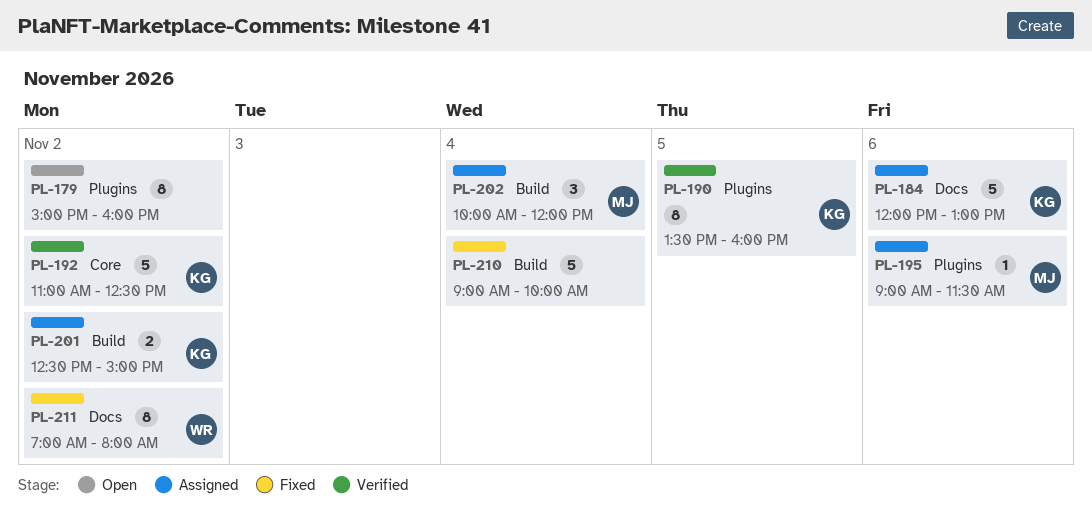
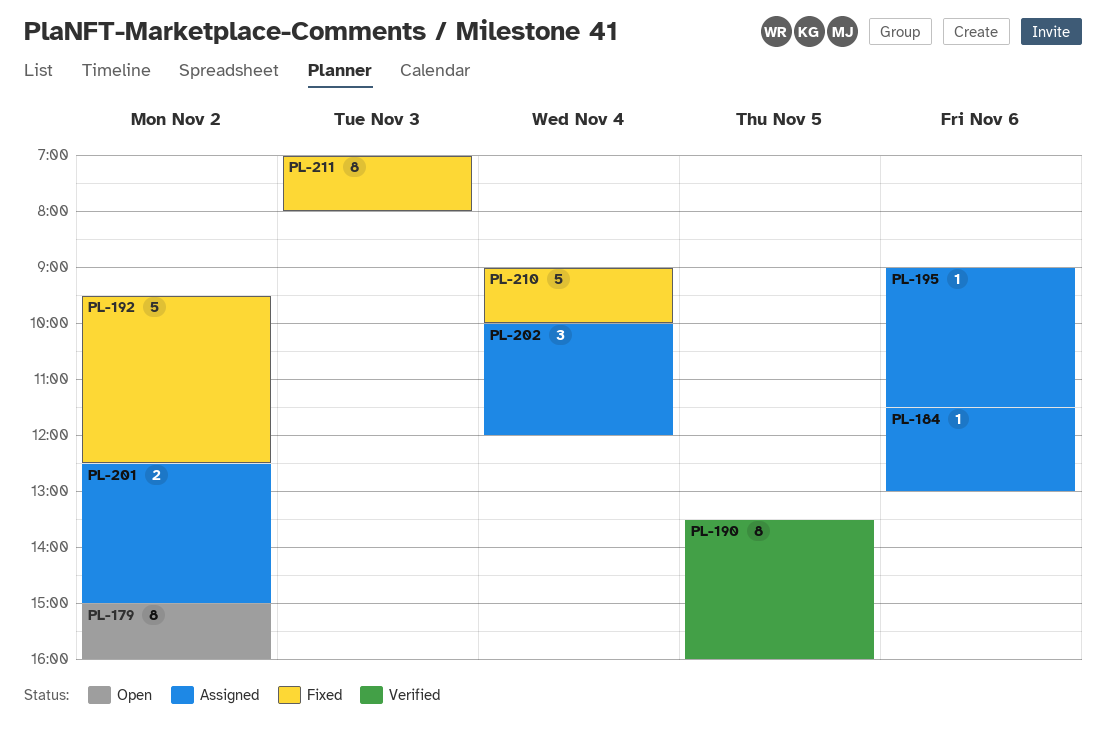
PL-184, estimate: 5 -> 1
PL-184, begins: 12:00 -> 11:30
PL-192, status: Verified -> Fixed
PL-192, begins: 11:00 -> 09:30
PL-211, day: Nov 2 -> Nov 3

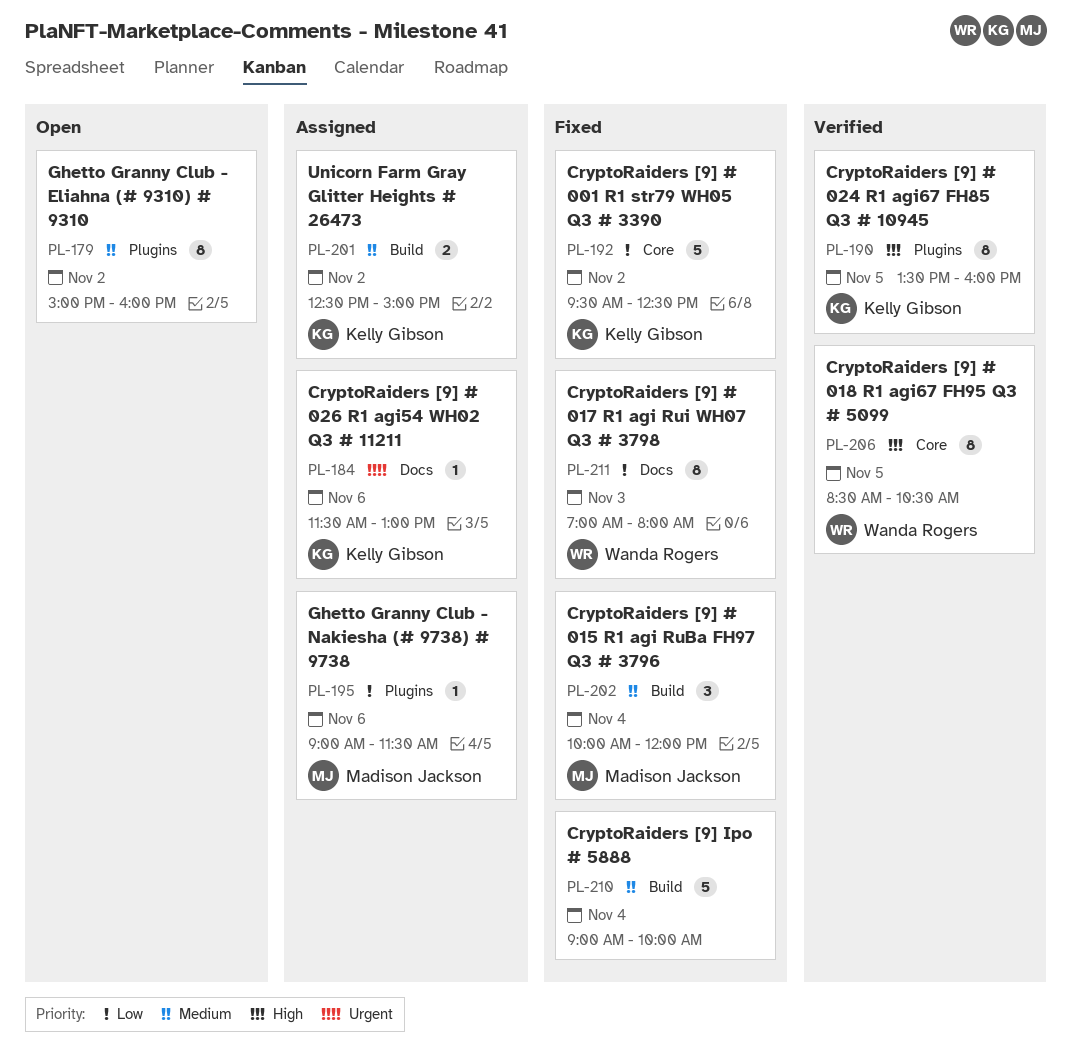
PL-202, status: Assigned -> Fixed
PL-206: none -> present

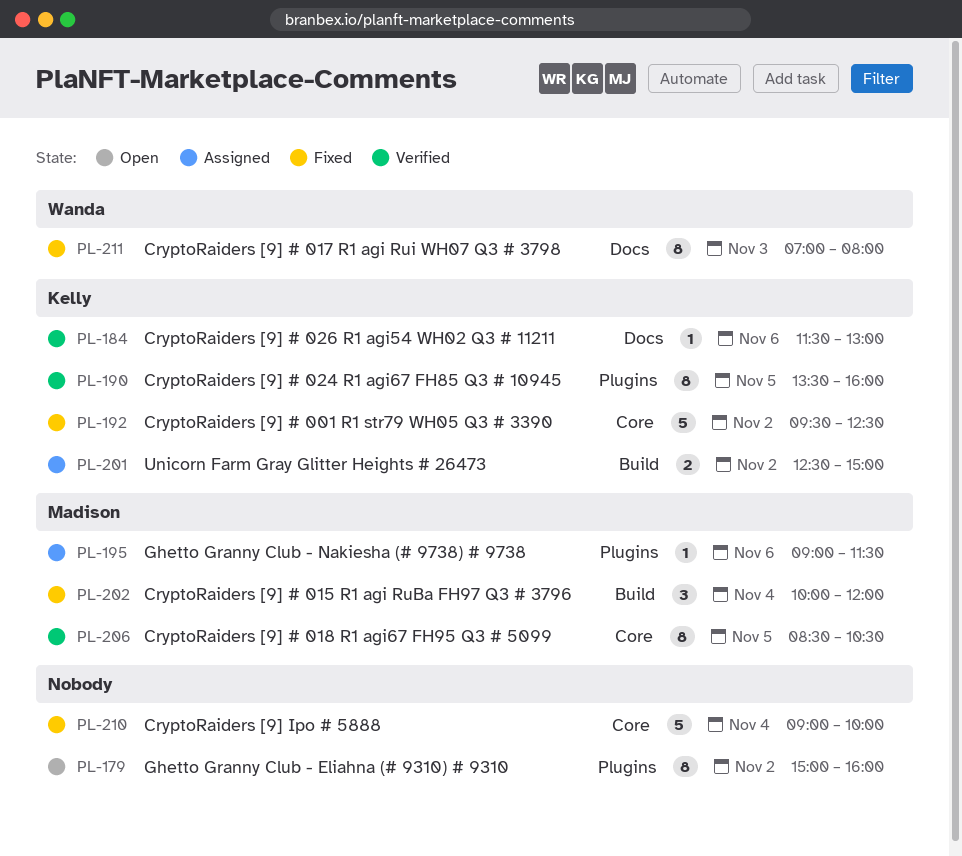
PL-184, status: Assigned -> Verified
PL-206, owner: Wanda Rogers -> Madison Jackson
PL-210, label: Build -> Core

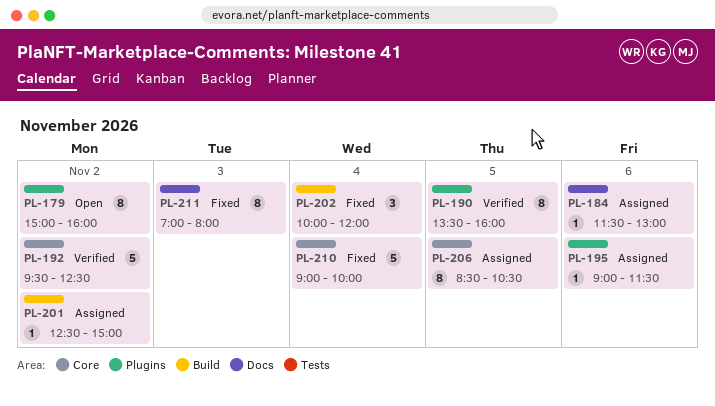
PL-184, status: Verified -> Assigned
PL-192, status: Fixed -> Verified
PL-201, estimate: 2 -> 1
PL-206, status: Verified -> Assigned

